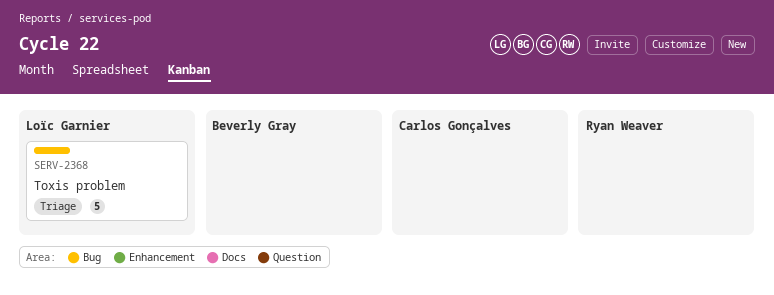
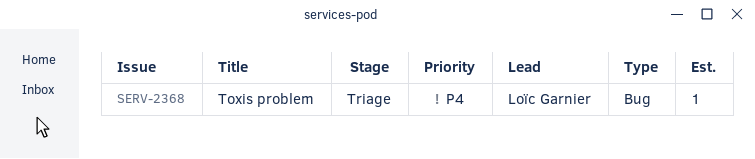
SERV-2368, estimate: 5 -> 1

